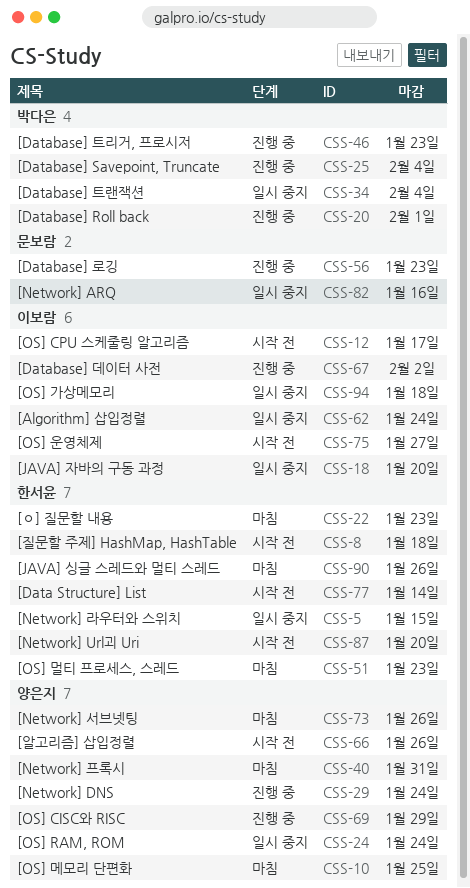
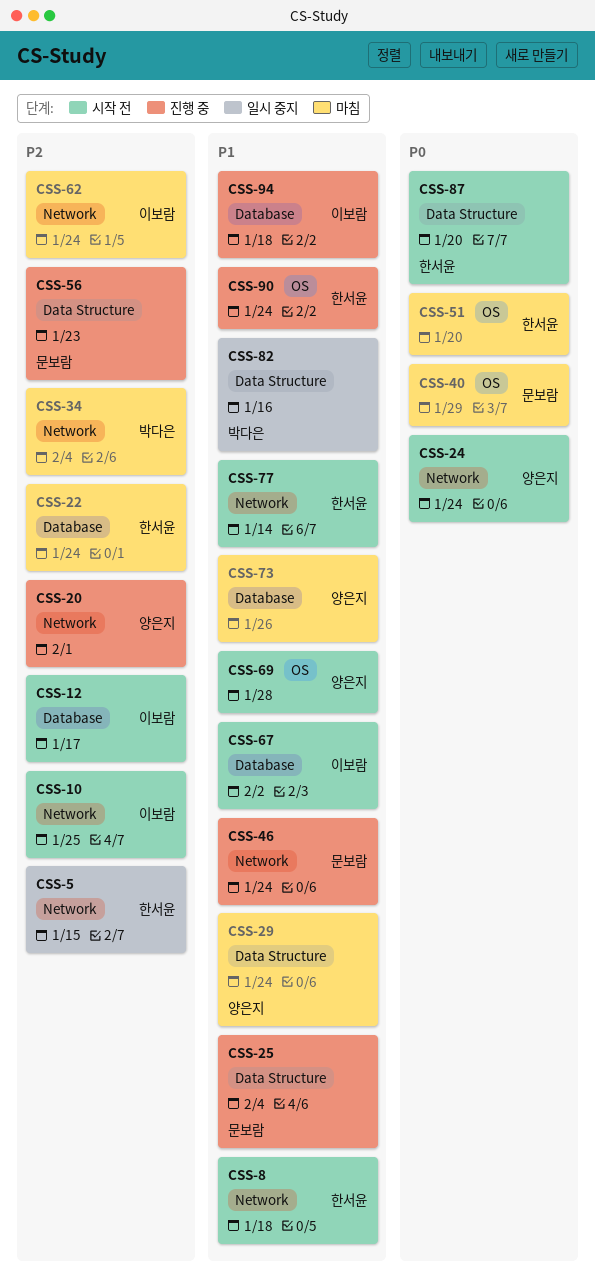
CSS-10, status: 마침 -> 시작 전
CSS-10, owner: 양은지 -> 이보람
CSS-18: present -> none
CSS-20, owner: 박다은 -> 양은지
CSS-22, due: Jan 23 -> Jan 24
CSS-24, status: 일시 중지 -> 시작 전
CSS-25, owner: 박다은 -> 문보람
CSS-29, status: 진행 중 -> 마침
CSS-34, status: 일시 중지 -> 마침
CSS-40, owner: 양은지 -> 문보람
CSS-40, due: Jan 31 -> Jan 29
CSS-46, owner: 박다은 -> 문보람
CSS-46, due: Jan 23 -> Jan 24
CSS-51, due: Jan 23 -> Jan 20
CSS-62, status: 일시 중지 -> 마침
CSS-66: present -> none
CSS-67, status: 진행 중 -> 시작 전
CSS-69, status: 진행 중 -> 시작 전
CSS-69, due: Jan 29 -> Jan 28
CSS-75: present -> none
CSS-82, owner: 문보람 -> 박다은
CSS-90, status: 마침 -> 진행 중
CSS-90, due: Jan 26 -> Jan 24
CSS-94, status: 일시 중지 -> 진행 중

